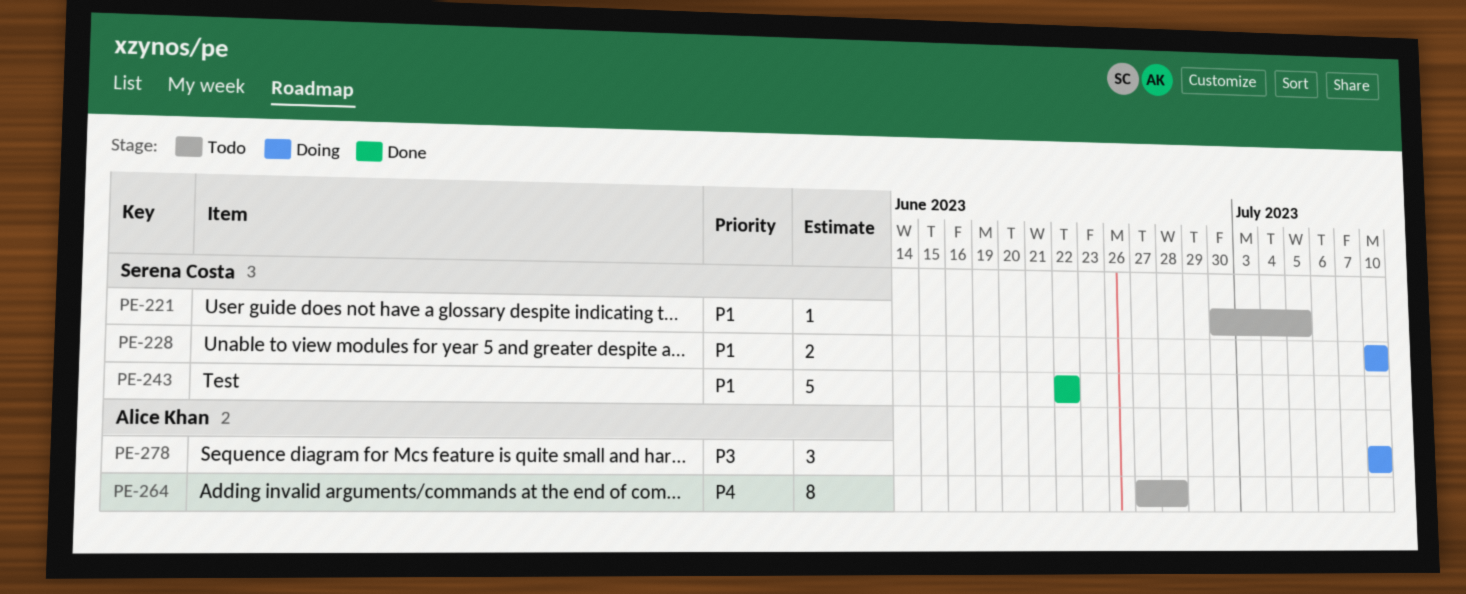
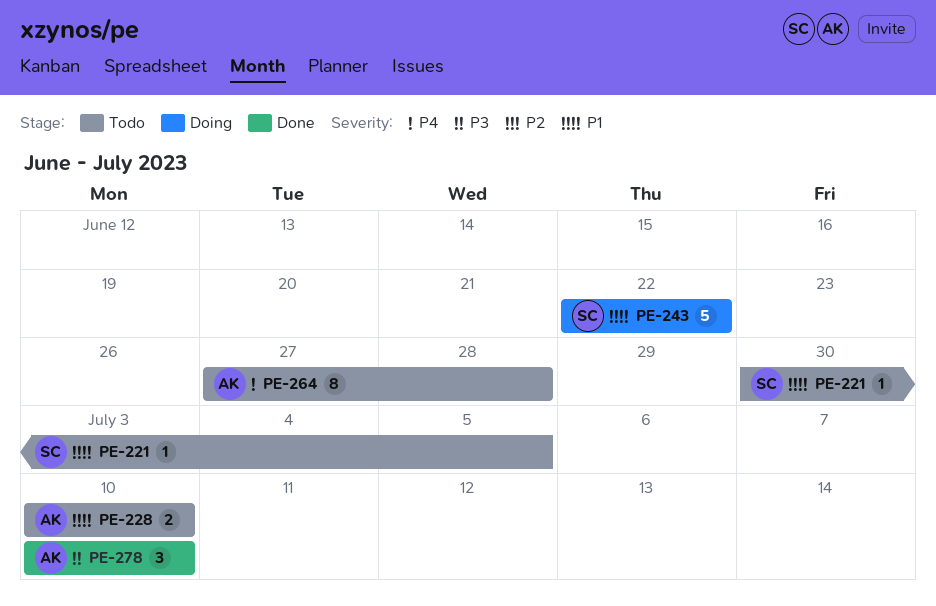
PE-228, status: Doing -> Todo
PE-228, owner: Serena Costa -> Alice Khan
PE-243, status: Done -> Doing
PE-278, status: Doing -> Done

